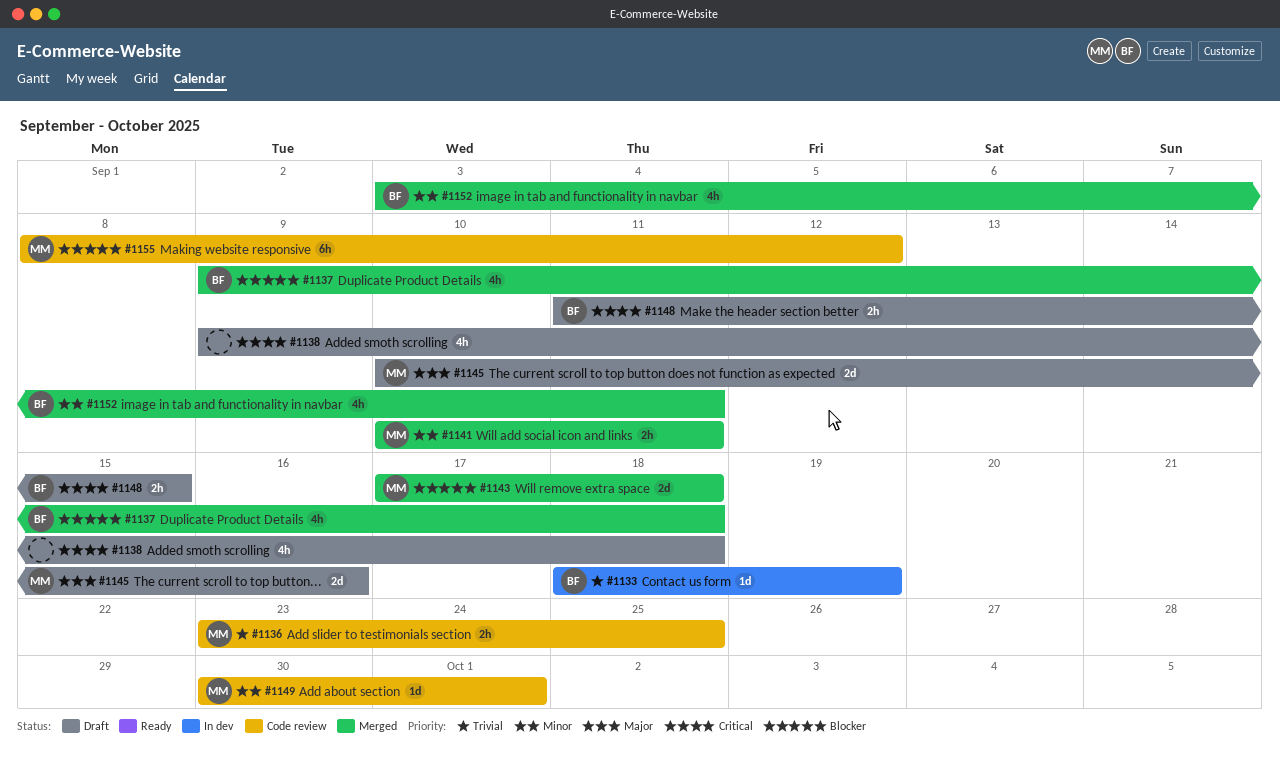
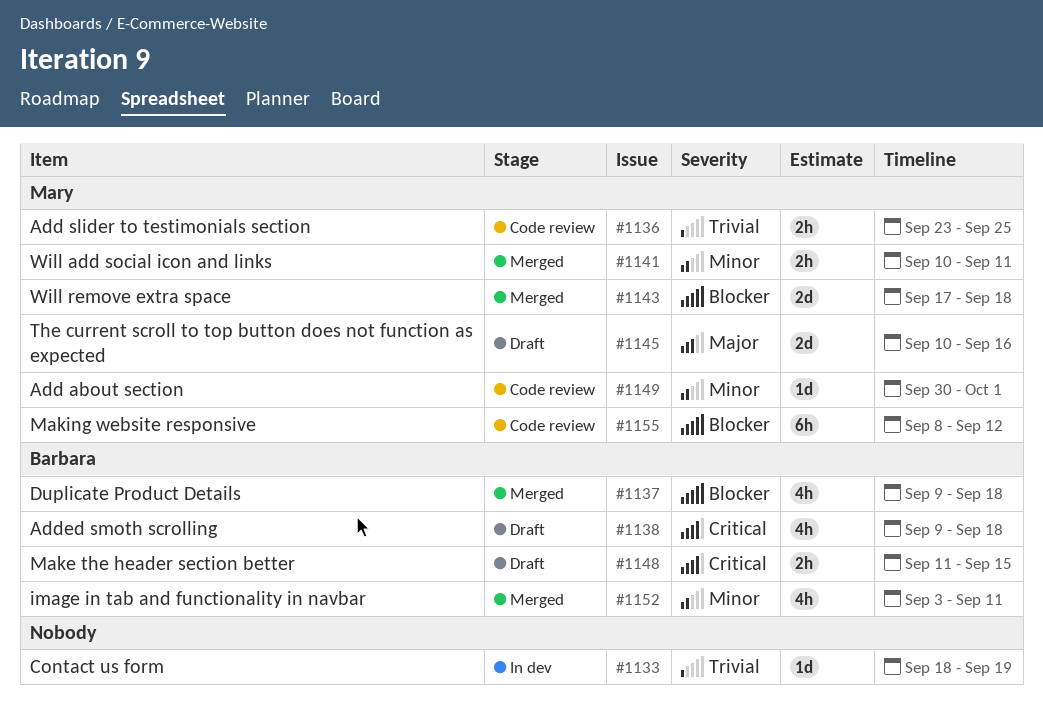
#1133, owner: Barbara -> none
#1138, owner: none -> Barbara

